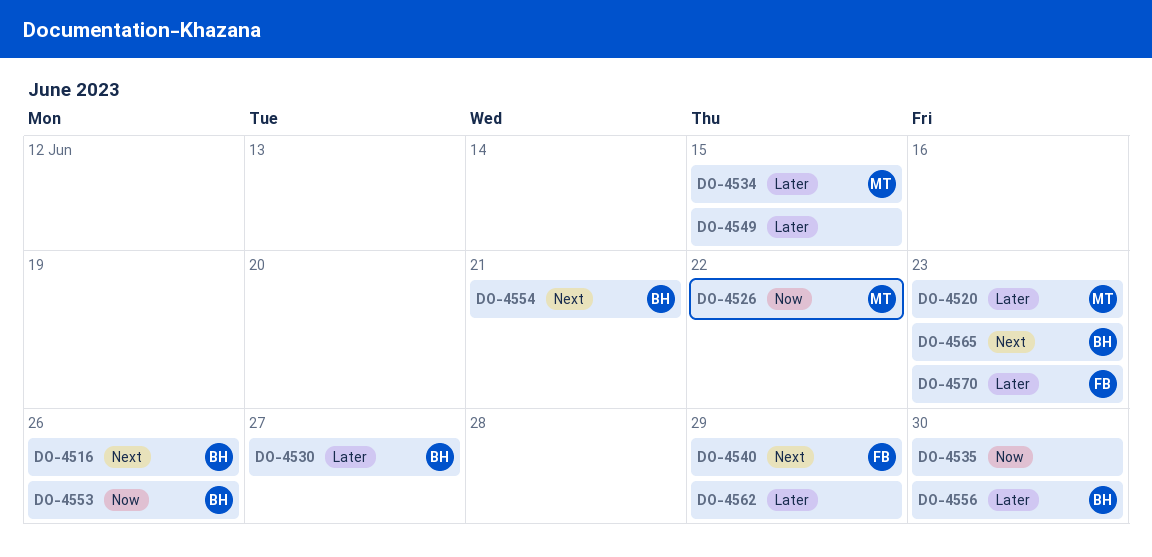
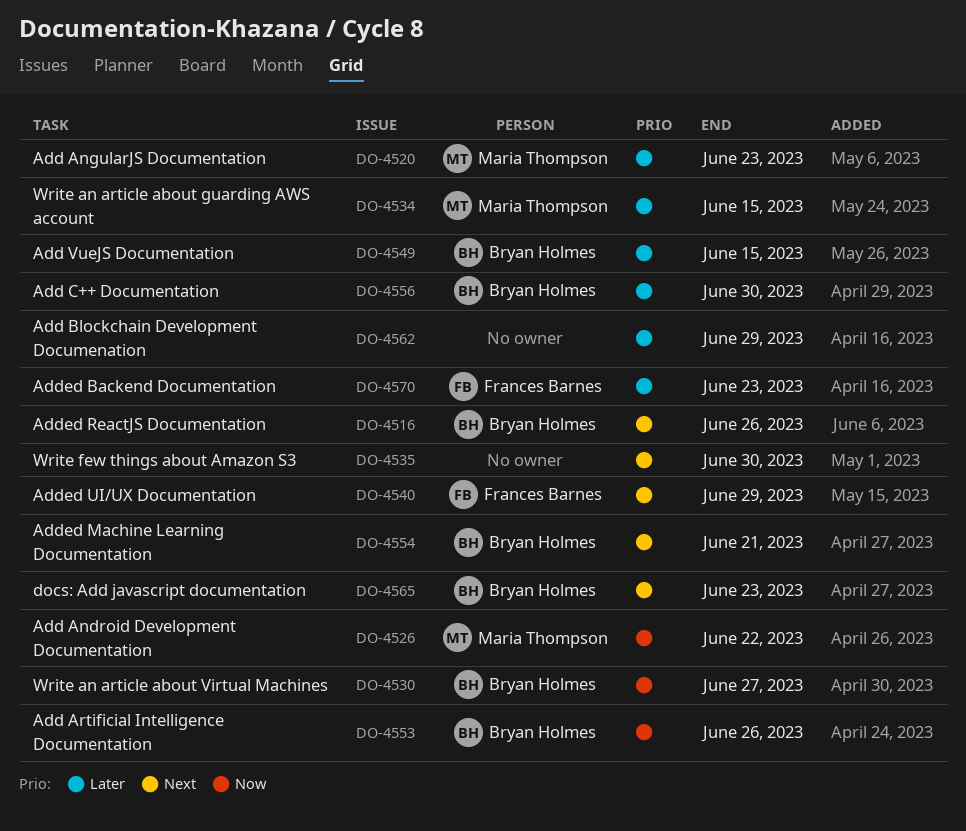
DO-4530, priority: Later -> Now
DO-4535, priority: Now -> Next
DO-4549, owner: none -> Bryan Holmes

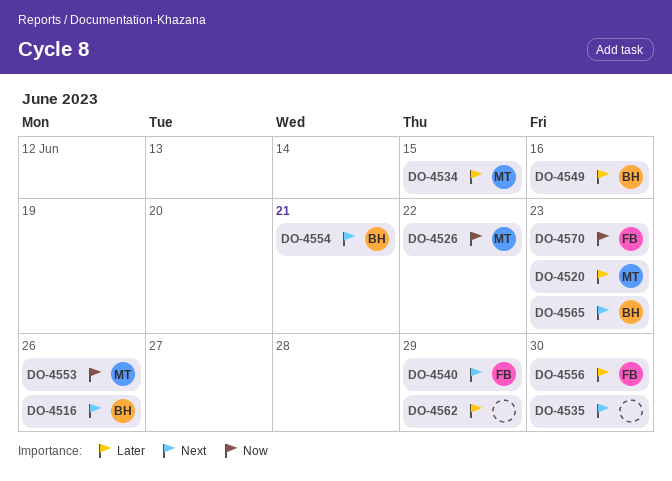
DO-4530: present -> none
DO-4549, due: Jun 15 -> Jun 16
DO-4553, owner: Bryan Holmes -> Maria Thompson
DO-4556, owner: Bryan Holmes -> Frances Barnes
DO-4570, priority: Later -> Now

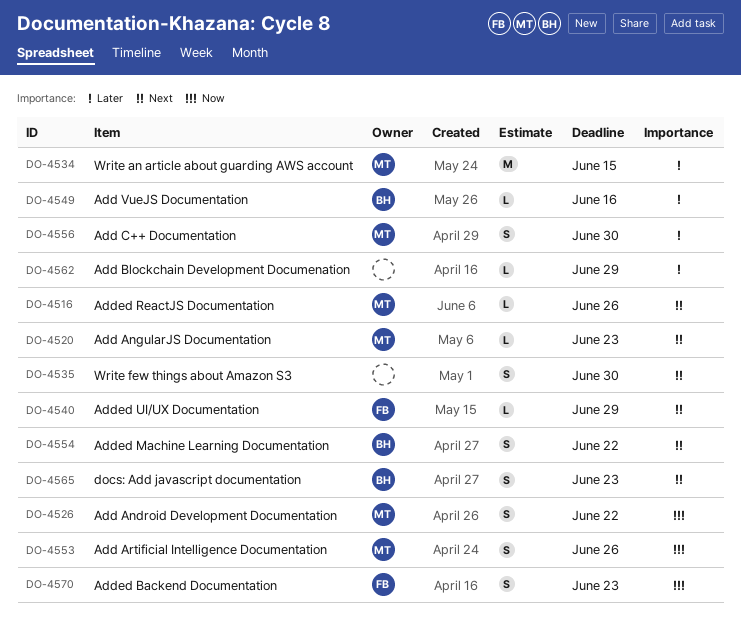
DO-4516, owner: BH -> MT
DO-4520, priority: Later -> Next
DO-4554, due: Jun 21 -> Jun 22
DO-4556, owner: FB -> MT

